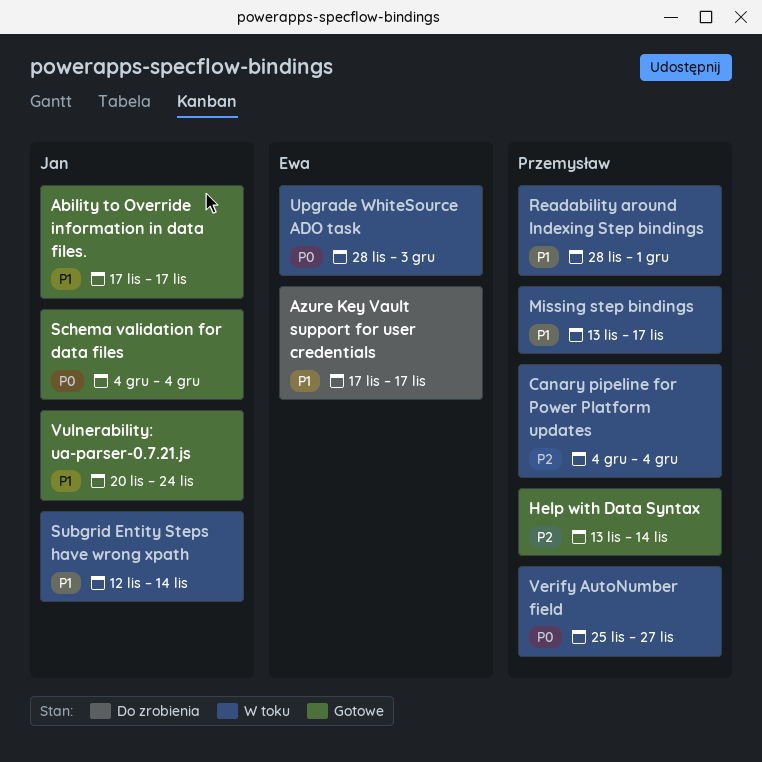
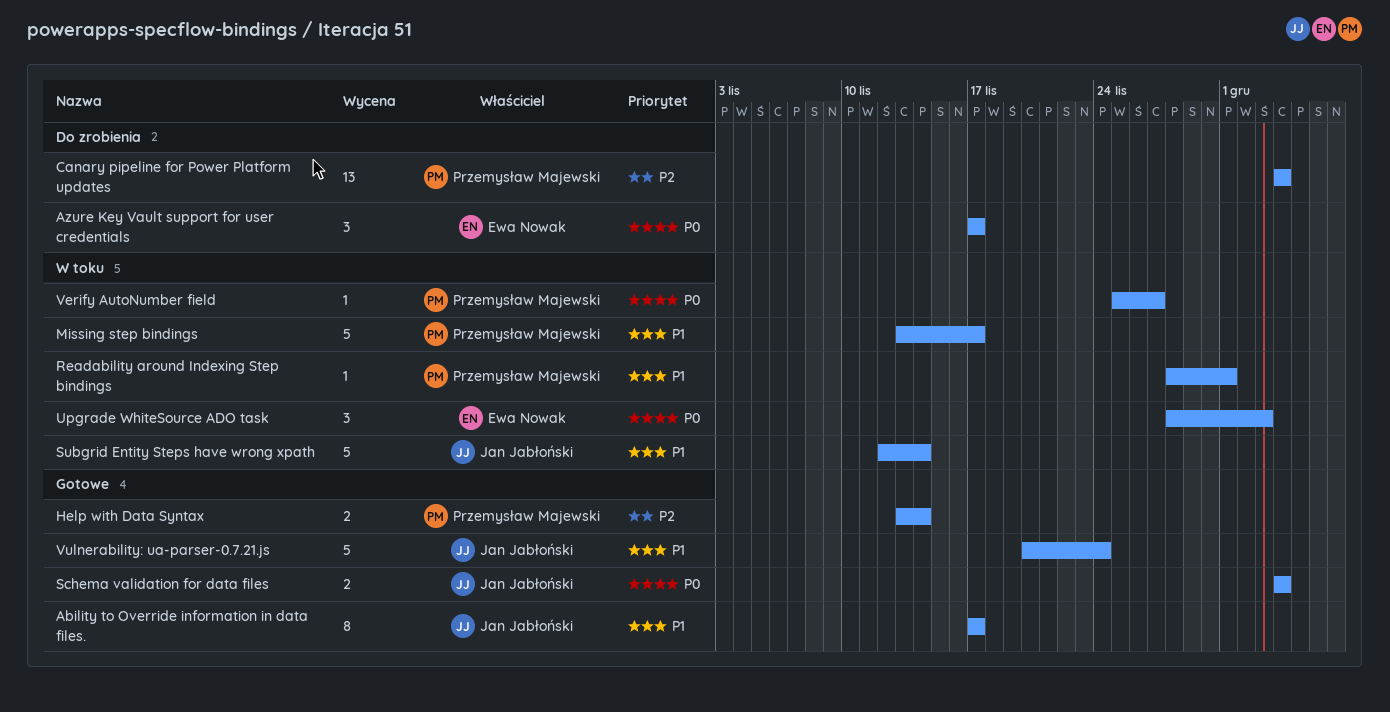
Azure Key Vault support for user credentials, priority: P1 -> P0
Canary pipeline for Power Platform updates, status: W toku -> Do zrobienia

